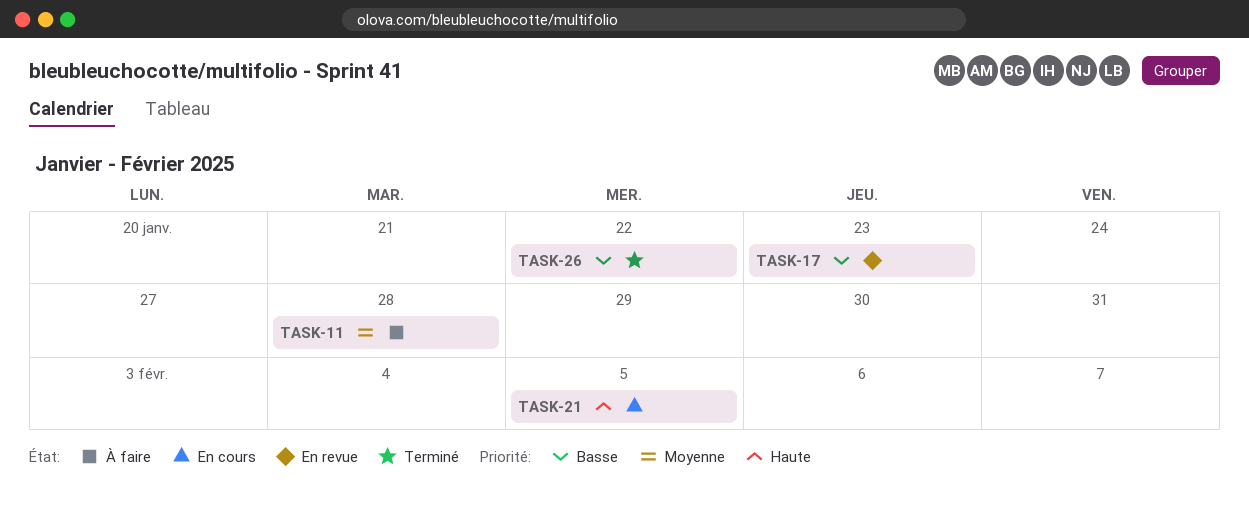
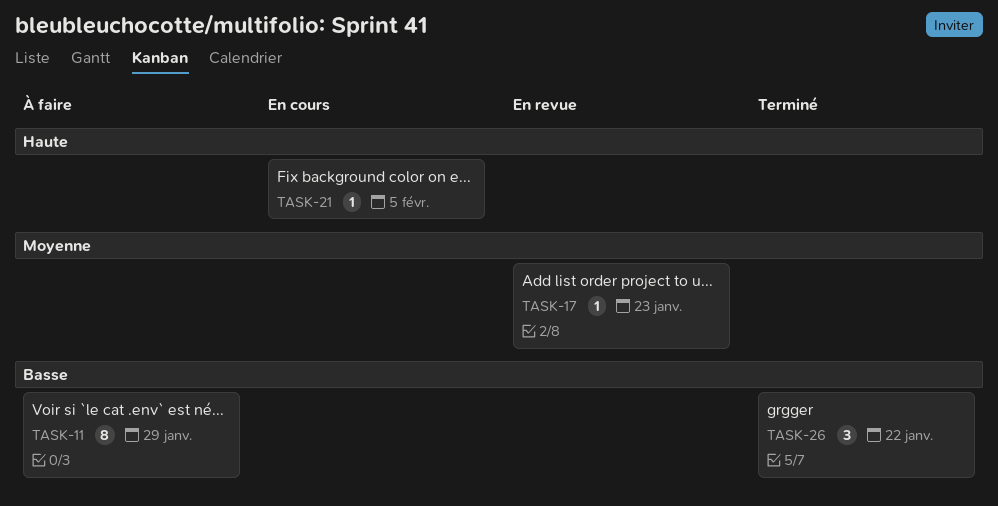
TASK-11, priority: Moyenne -> Basse
TASK-11, due: Jan 28 -> Jan 29
TASK-17, priority: Basse -> Moyenne

